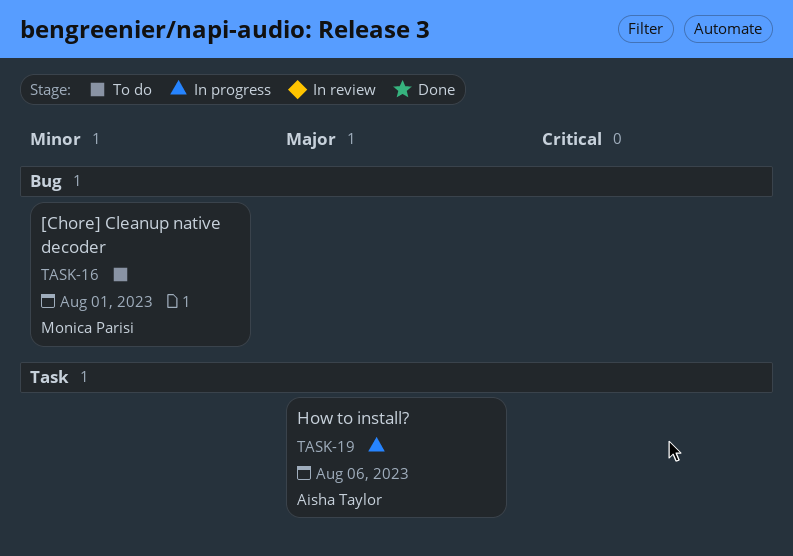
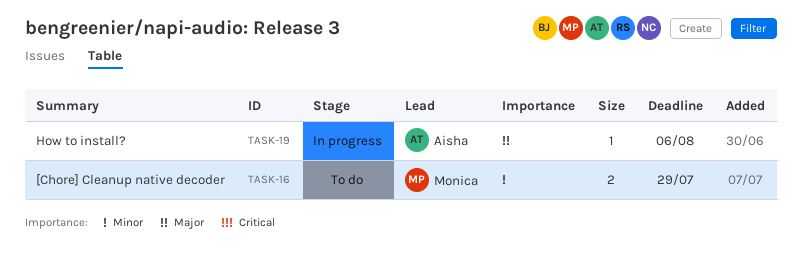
TASK-16, due: Aug 1 -> Jul 29

